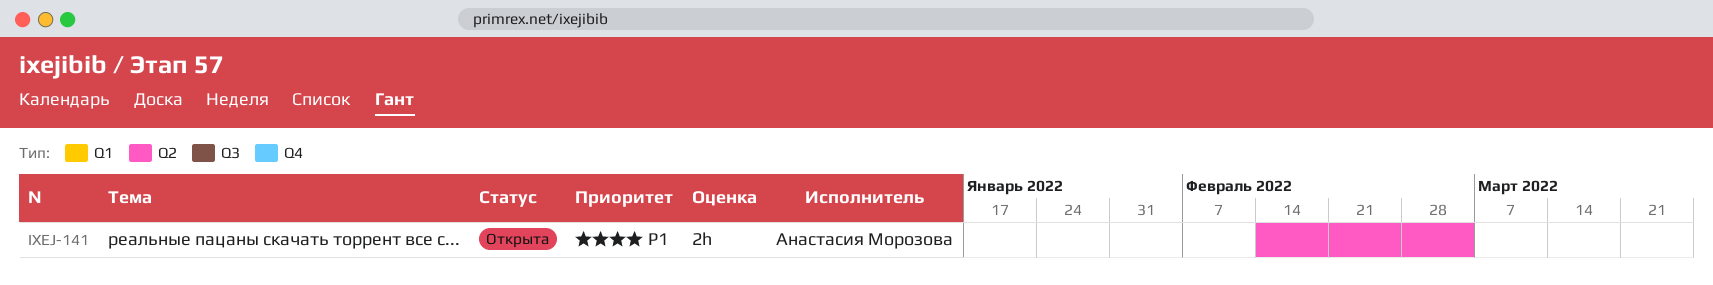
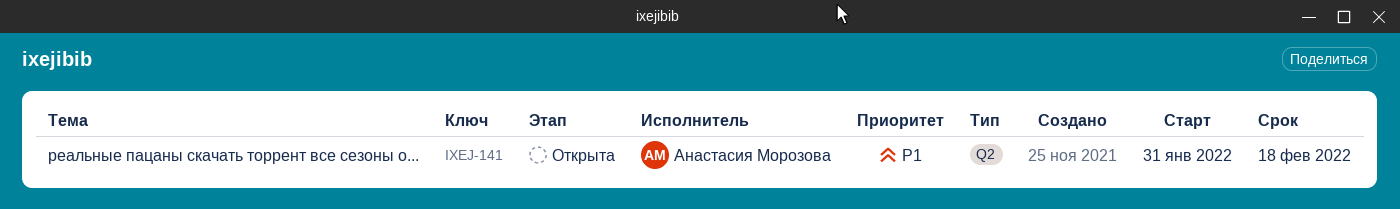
IXEJ-141, start: Feb 14 -> Jan 31
IXEJ-141, due: Mar 4 -> Feb 18

